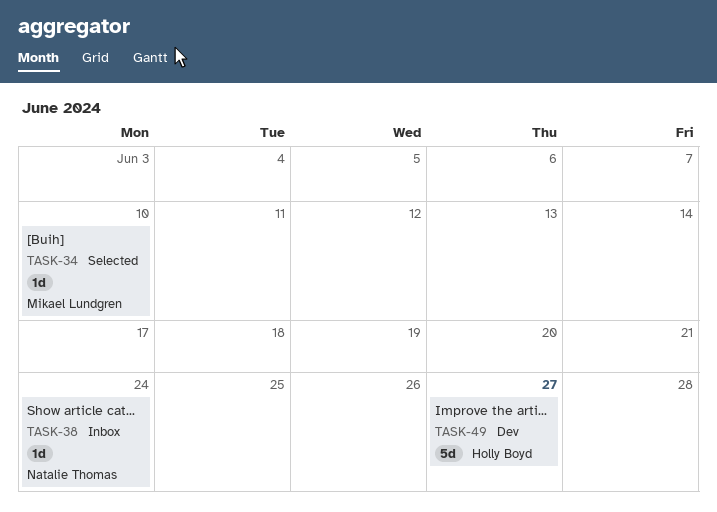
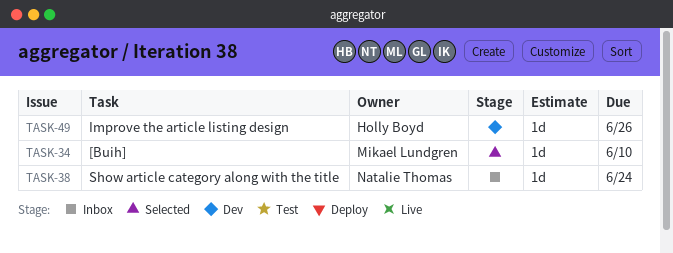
TASK-49, estimate: 5d -> 1d
TASK-49, due: Jun 27 -> Jun 26

